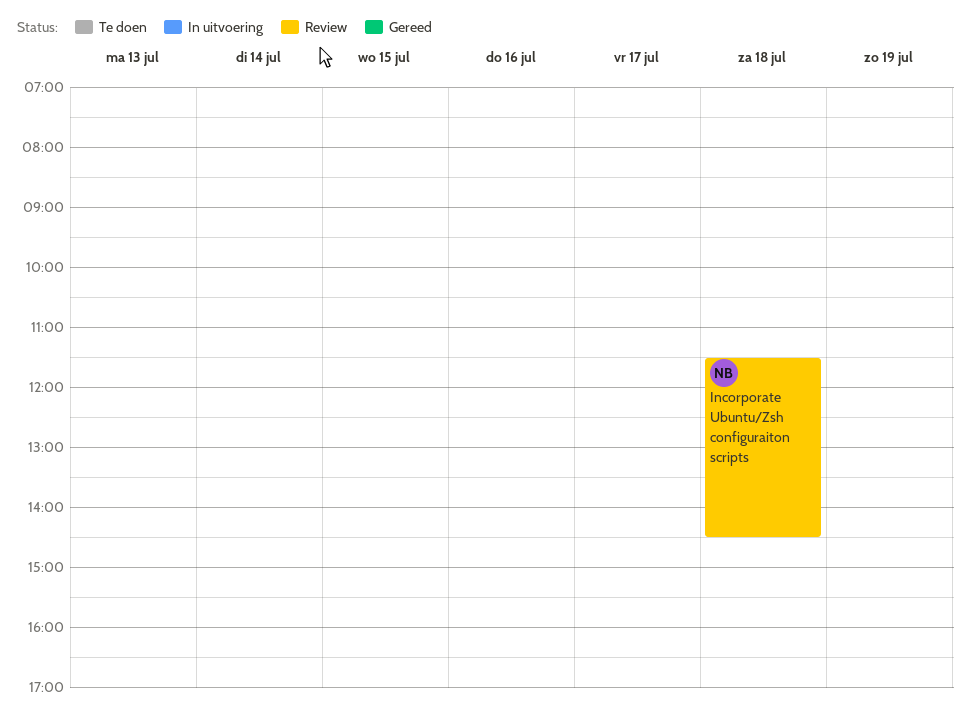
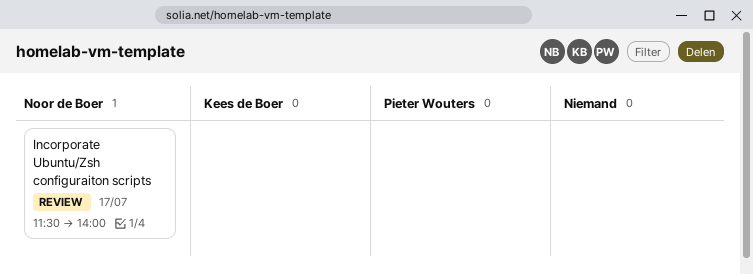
Incorporate Ubuntu/Zsh configuraiton scripts, day: Jul 18 -> Jul 17
Incorporate Ubuntu/Zsh configuraiton scripts, ends: 14:30 -> 14:00

